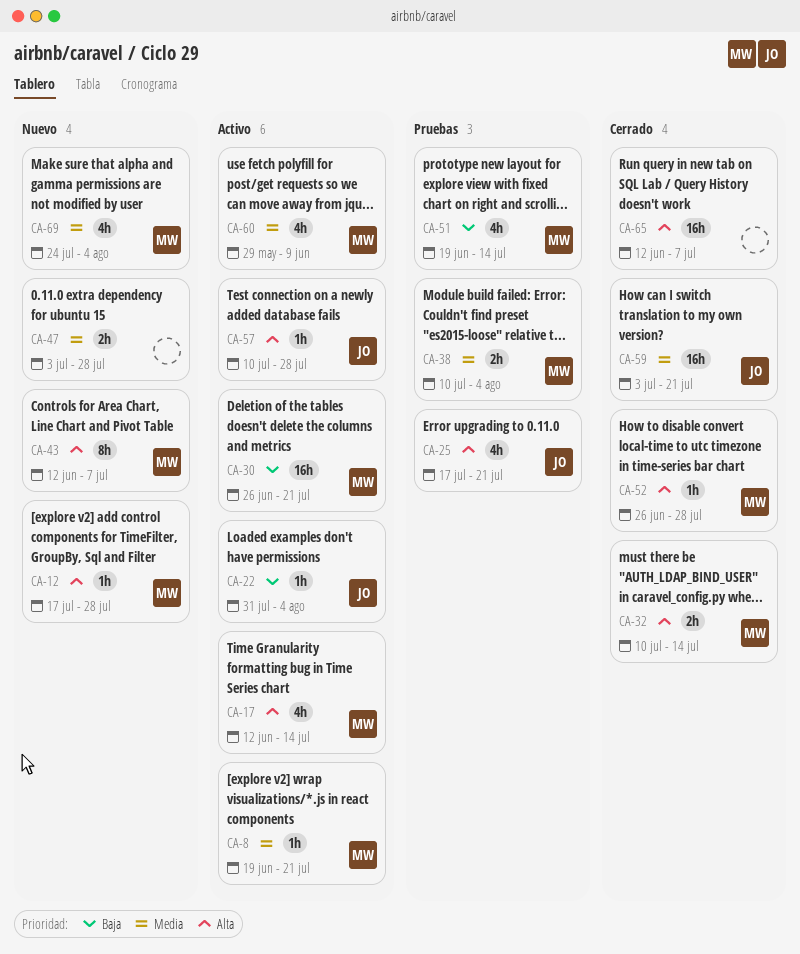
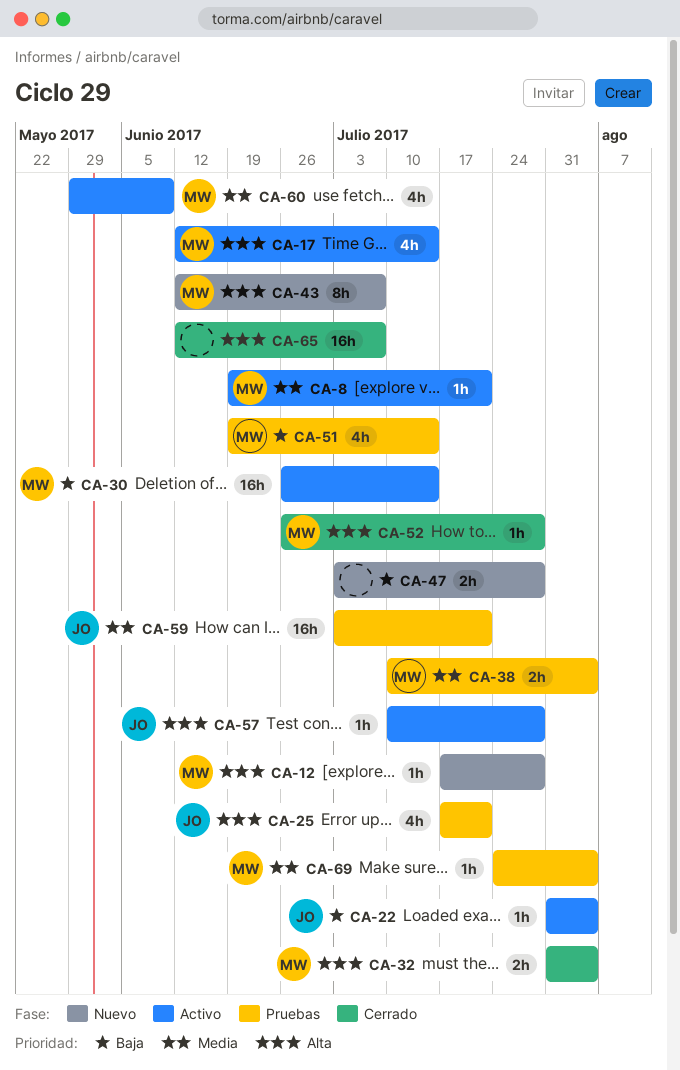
CA-30, due: Jul 21 -> Jul 14
CA-32, start: Jul 10 -> Jul 31
CA-32, due: Jul 14 -> Aug 4
CA-47, priority: Media -> Baja
CA-59, status: Cerrado -> Pruebas
CA-69, status: Nuevo -> Pruebas
CA-69, estimate: 4h -> 1h

